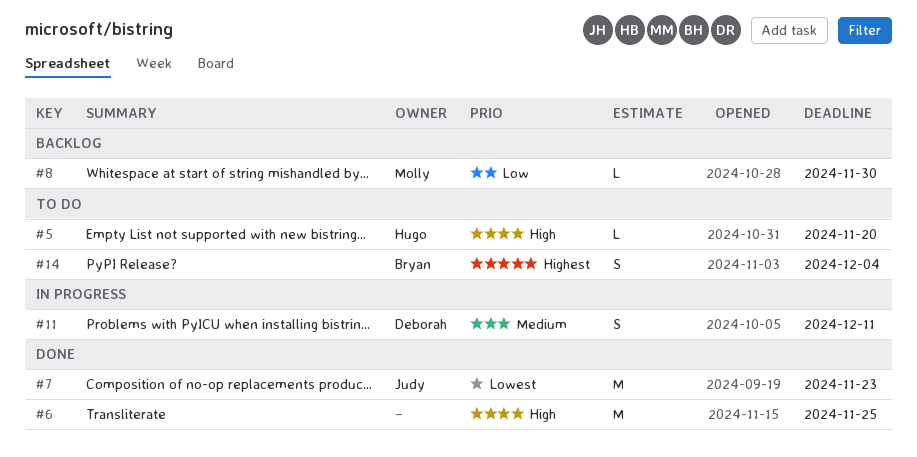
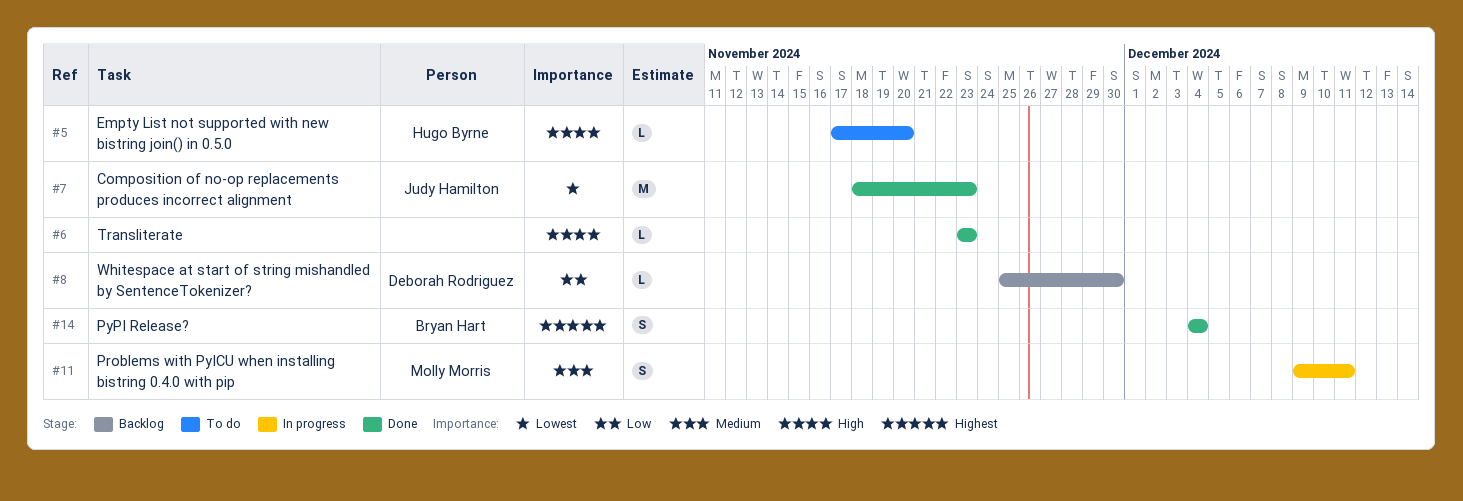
#6, estimate: M -> L
#6, due: Nov 25 -> Nov 23
#8, owner: Molly Morris -> Deborah Rodriguez
#11, owner: Deborah Rodriguez -> Molly Morris
#14, status: To do -> Done

